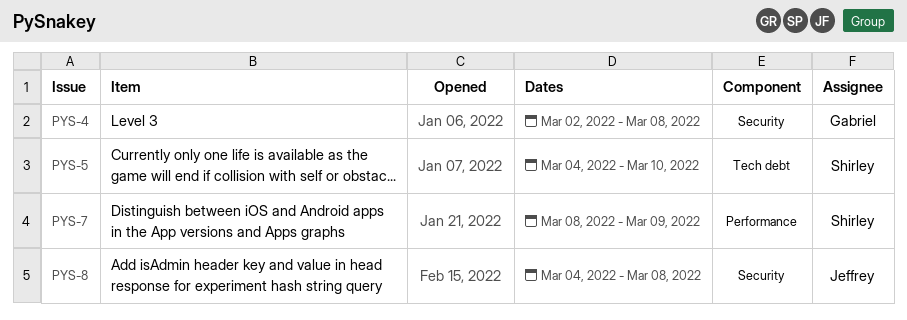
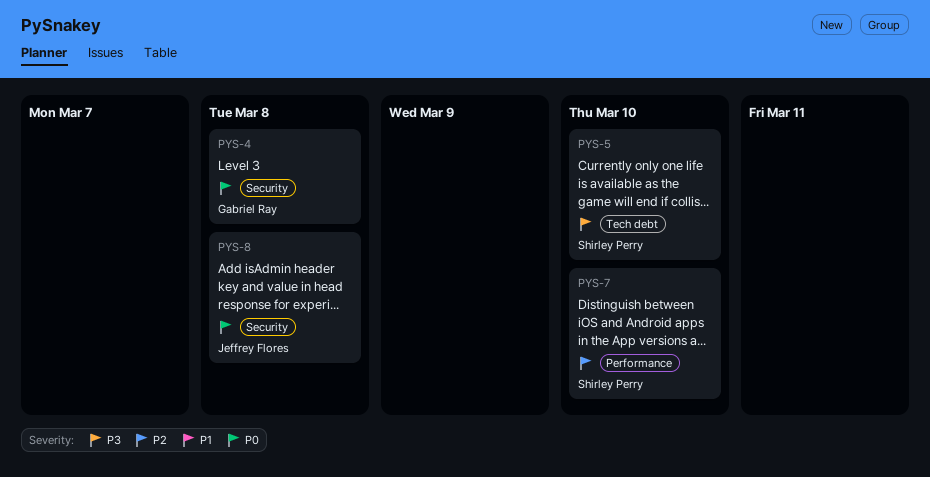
PYS-7, due: Mar 9 -> Mar 10

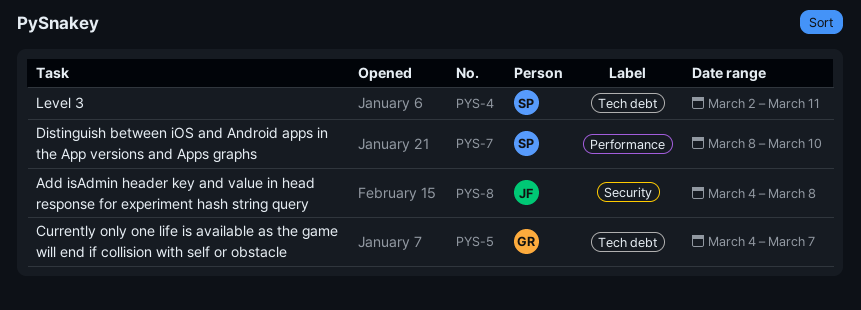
PYS-4, owner: Gabriel Ray -> Shirley Perry
PYS-4, label: Security -> Tech debt
PYS-4, due: Mar 8 -> Mar 11
PYS-5, owner: Shirley Perry -> Gabriel Ray
PYS-5, due: Mar 10 -> Mar 7

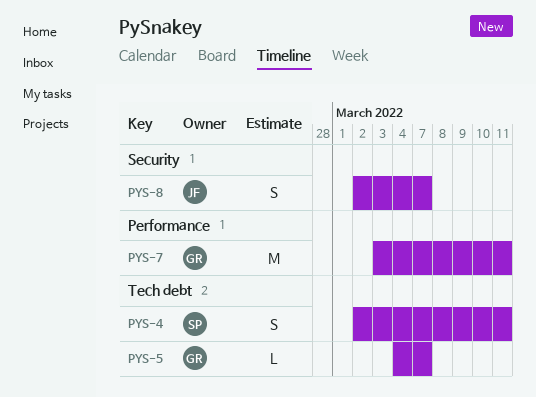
PYS-7, owner: SP -> GR
PYS-7, start: Mar 8 -> Mar 3
PYS-7, due: Mar 10 -> Mar 11
PYS-8, start: Mar 4 -> Mar 2
PYS-8, due: Mar 8 -> Mar 7

